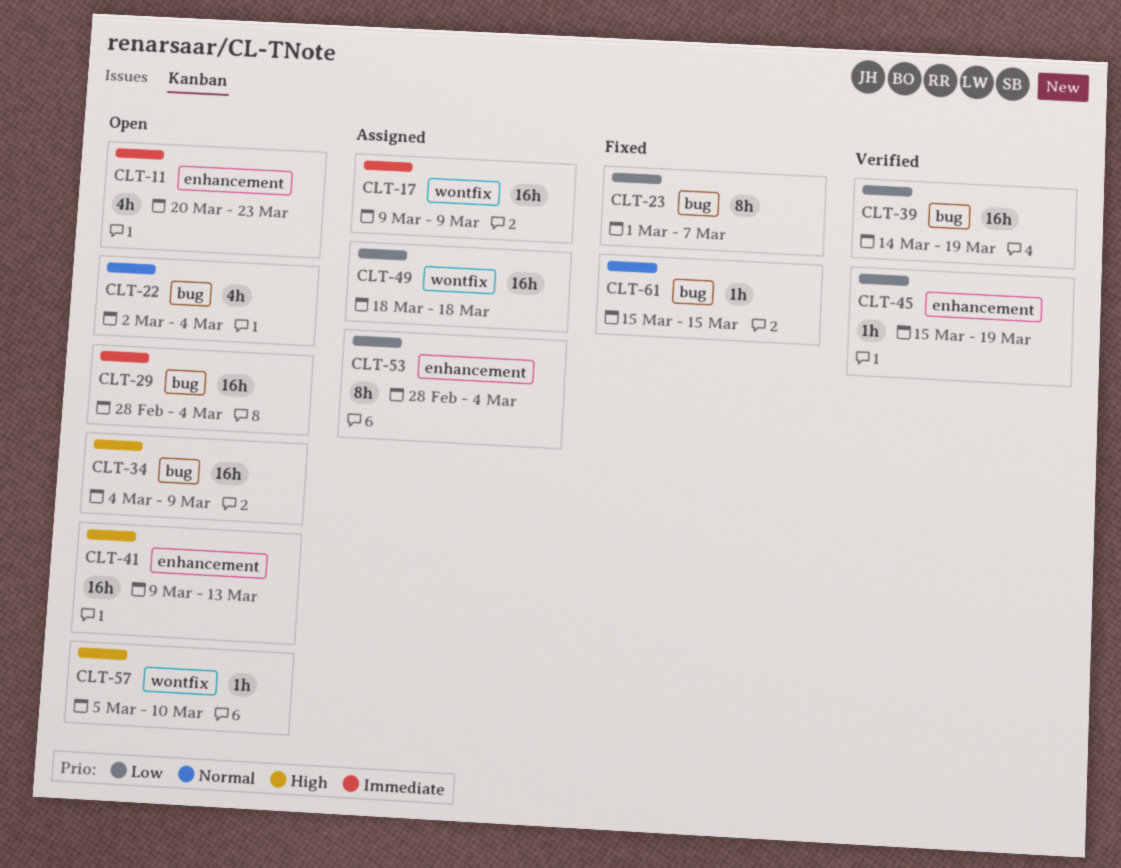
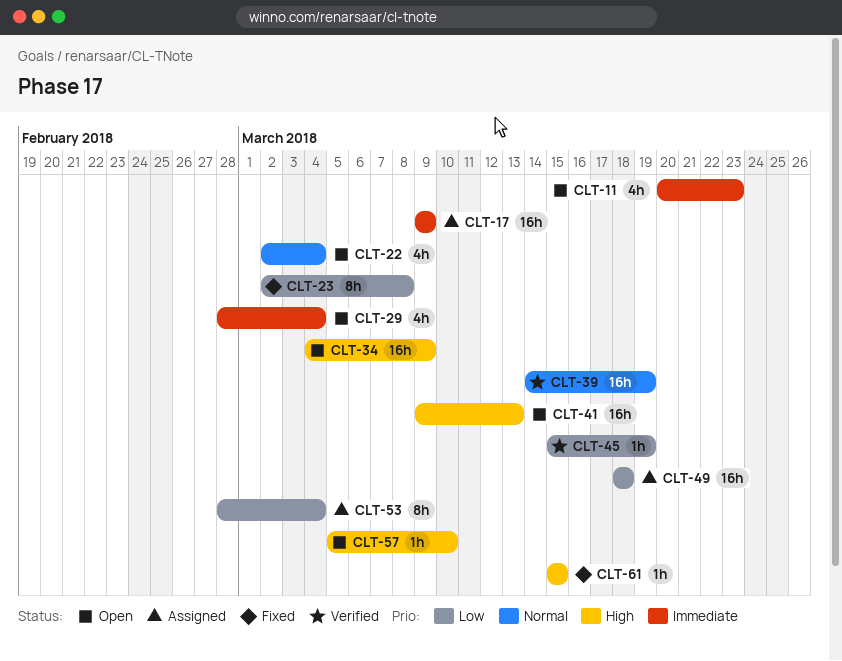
CLT-23, start: Mar 1 -> Mar 2
CLT-23, due: Mar 7 -> Mar 8
CLT-29, estimate: 16h -> 4h
CLT-39, priority: Low -> Normal
CLT-61, priority: Normal -> High

